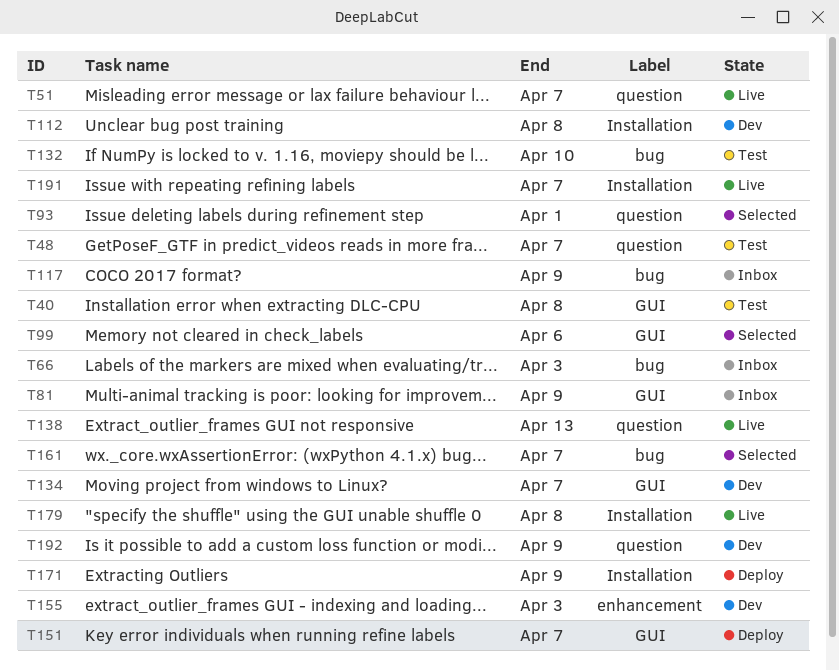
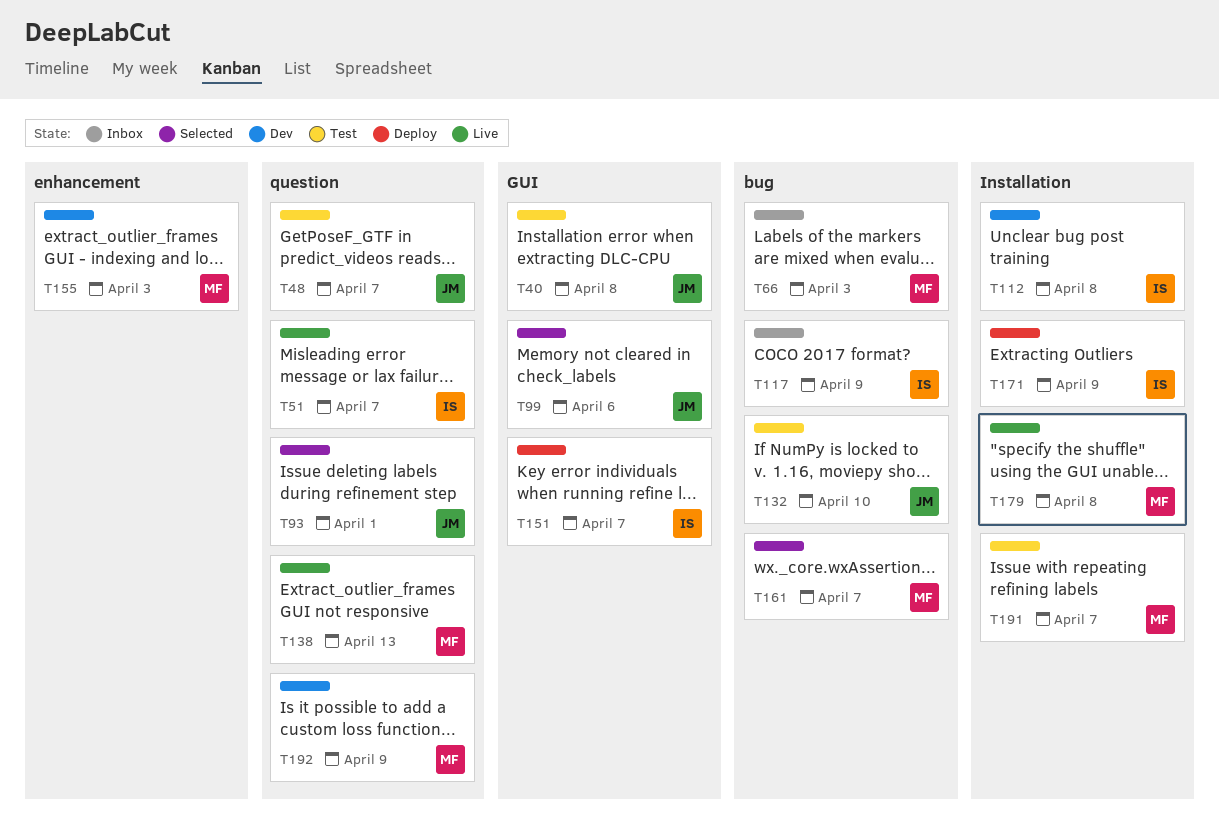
T81: present -> none
T134: present -> none
T191, status: Live -> Test

